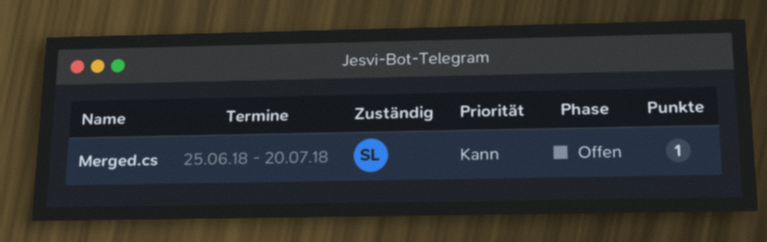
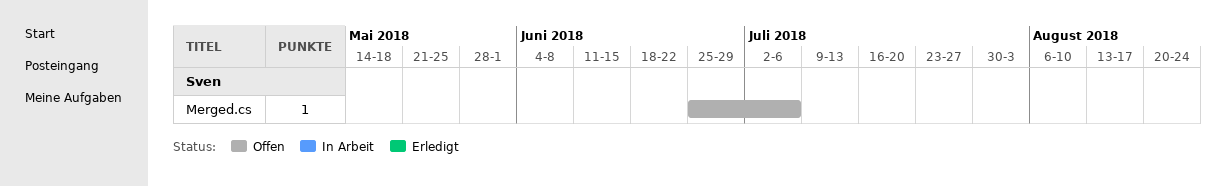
Merged.cs, due: Jul 20 -> Jul 6

